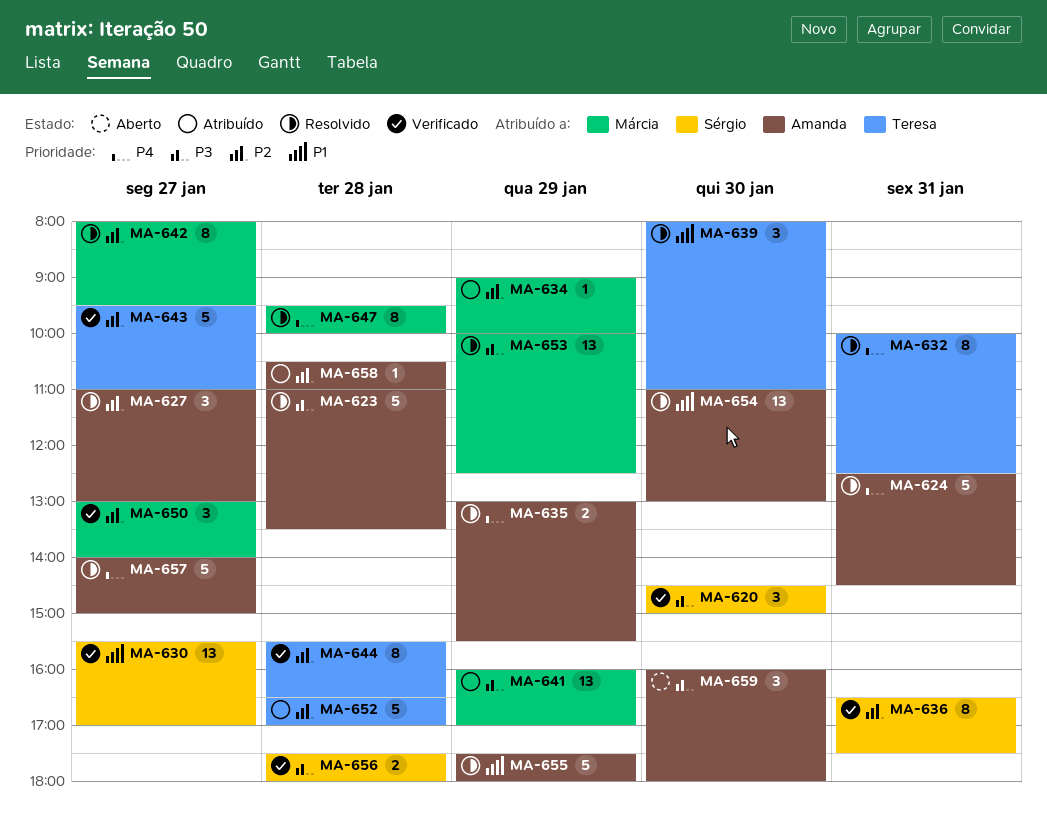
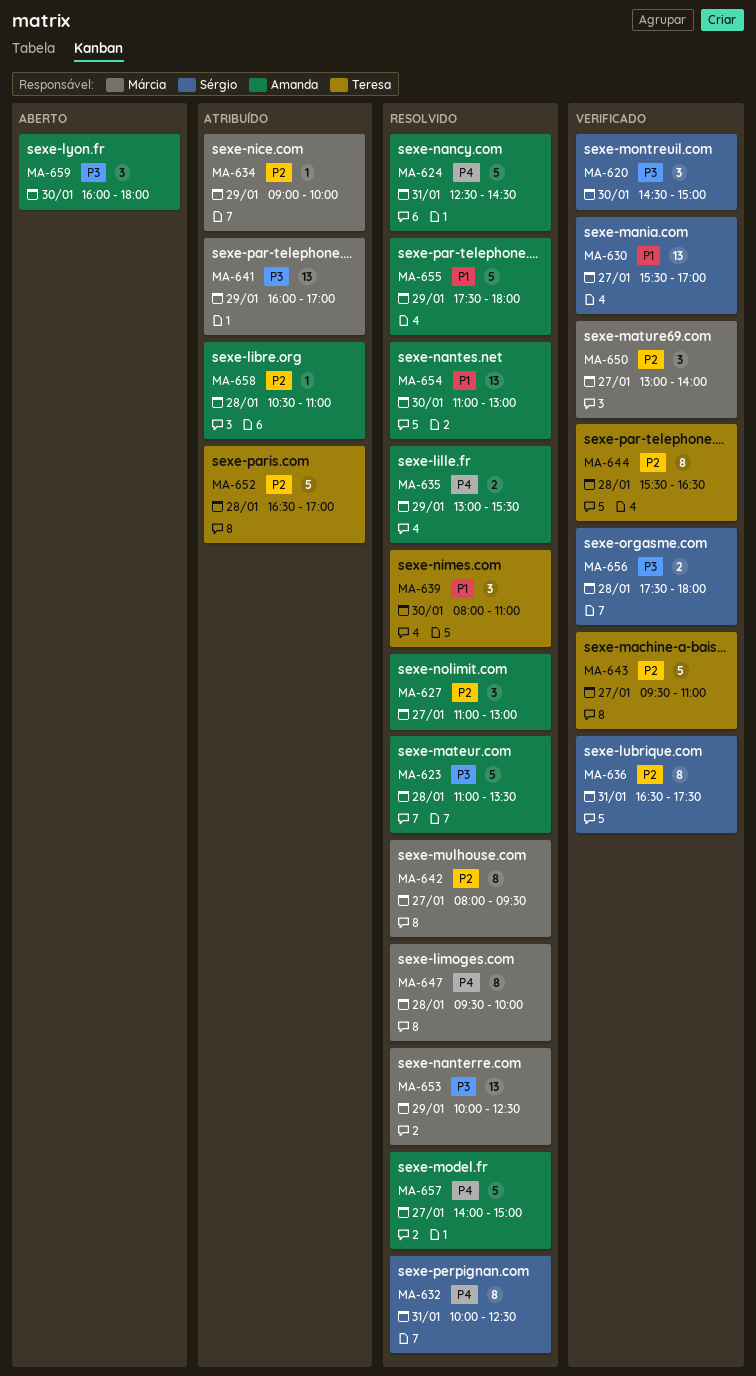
MA-632, owner: Teresa -> Sérgio

